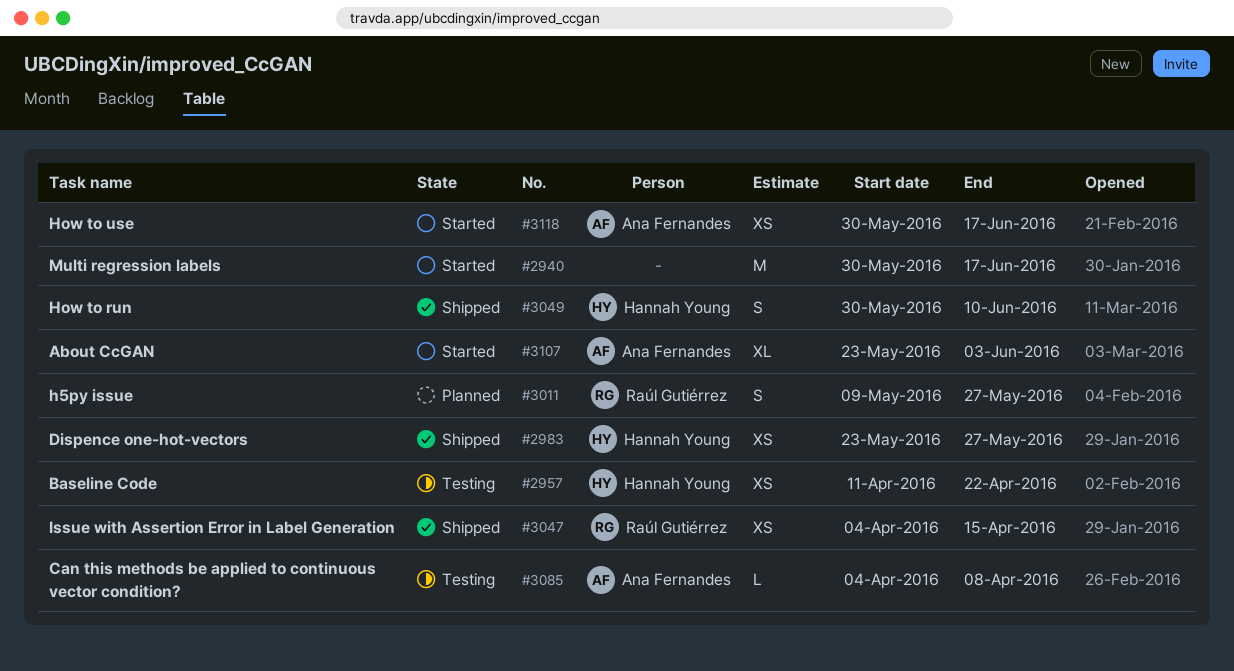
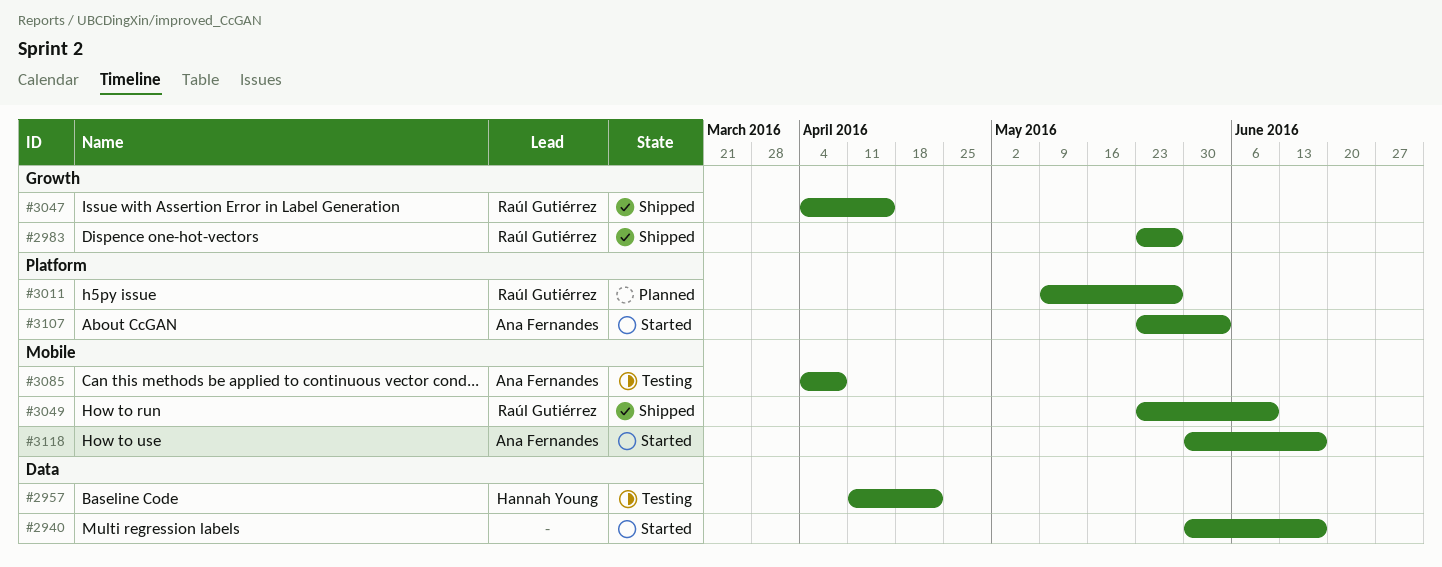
#2983, owner: Hannah Young -> Raúl Gutiérrez
#3049, owner: Hannah Young -> Raúl Gutiérrez
#3049, start: May 30 -> May 23

